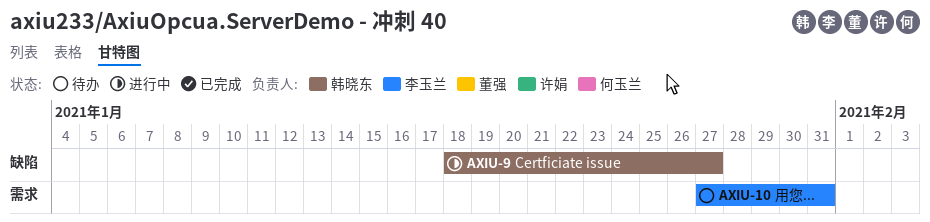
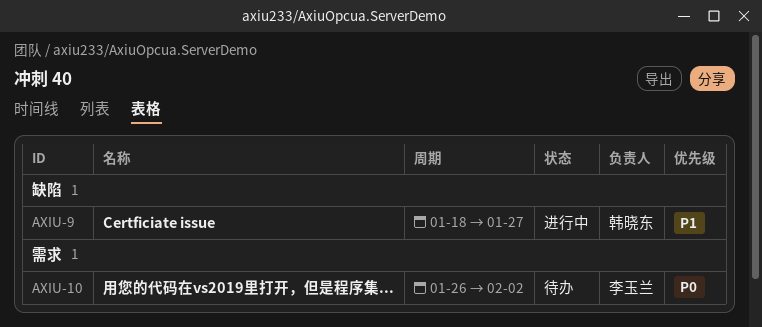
AXIU-10, start: Jan 27 -> Jan 26
AXIU-10, due: Jan 31 -> Feb 2

